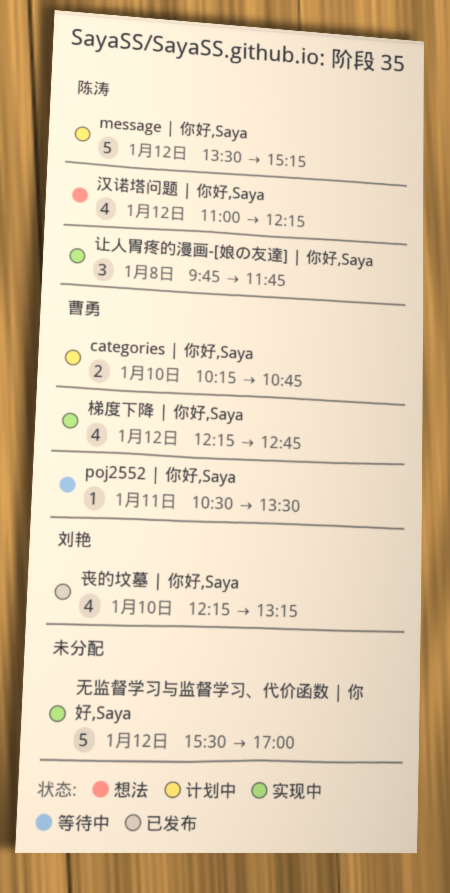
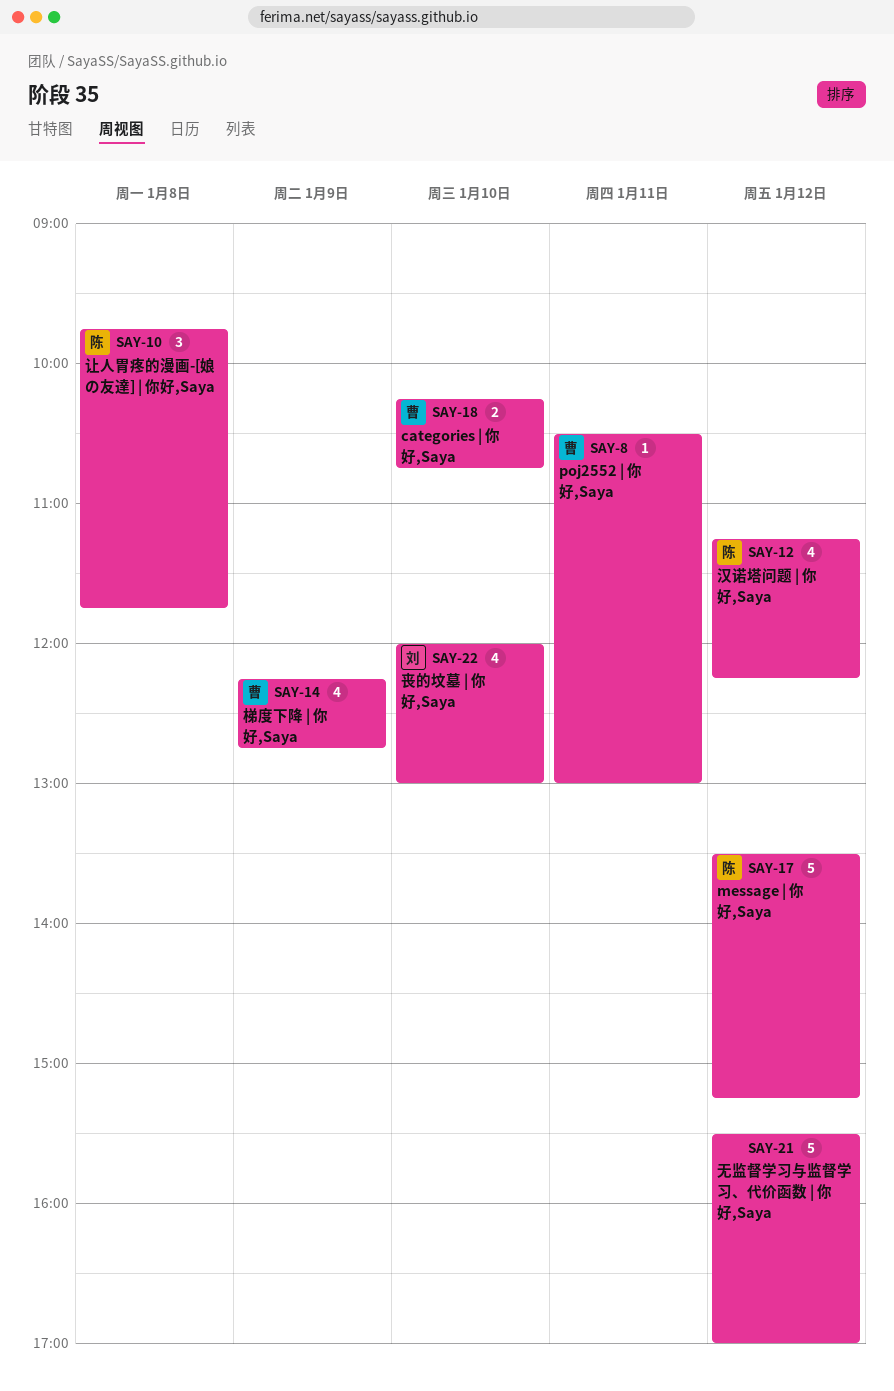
poj2552 | 你好,Saya, ends: 13:30 -> 13:00
丧的坟墓 | 你好,Saya, begins: 12:15 -> 12:00
丧的坟墓 | 你好,Saya, ends: 13:15 -> 13:00
梯度下降 | 你好,Saya, day: Jan 12 -> Jan 9
汉诺塔问题 | 你好,Saya, begins: 11:00 -> 11:15

